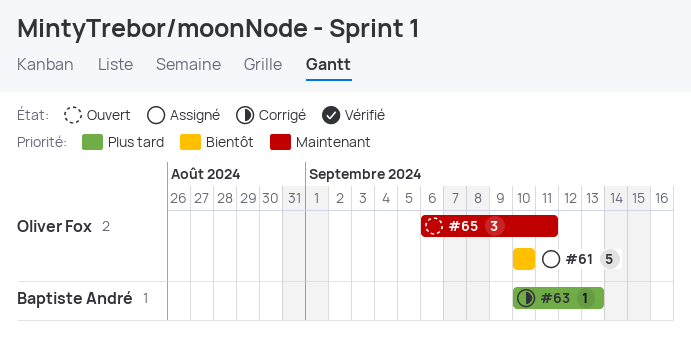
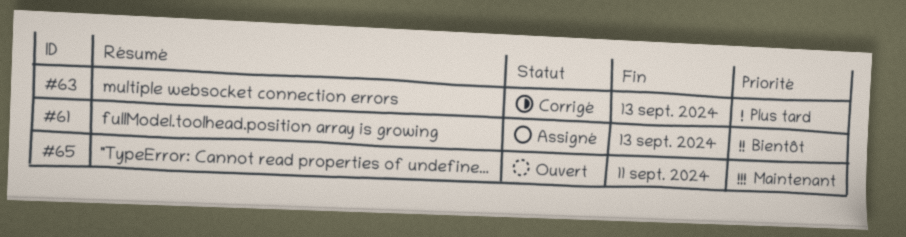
#61, due: Sep 10 -> Sep 13

